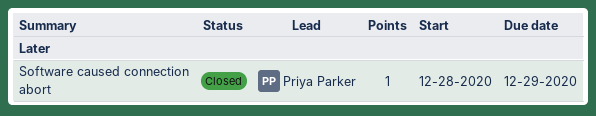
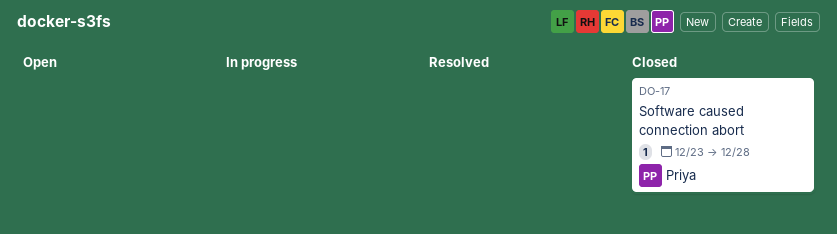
Software caused connection abort, start: Dec 28 -> Dec 23
Software caused connection abort, due: Dec 29 -> Dec 28

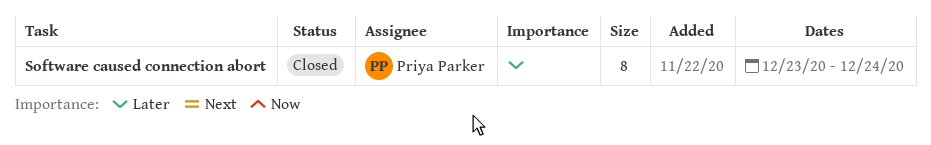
Software caused connection abort, estimate: 1 -> 8
Software caused connection abort, due: Dec 28 -> Dec 24

